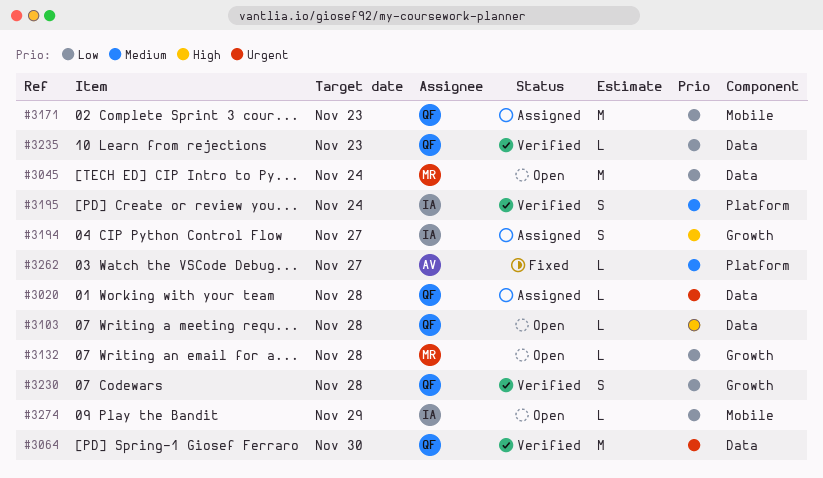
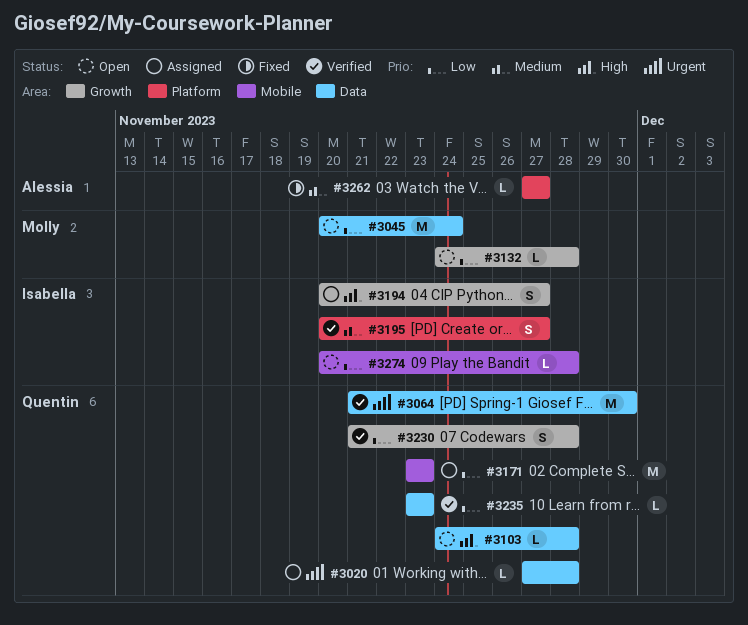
#3195, due: Nov 24 -> Nov 27
#3274, due: Nov 29 -> Nov 28

